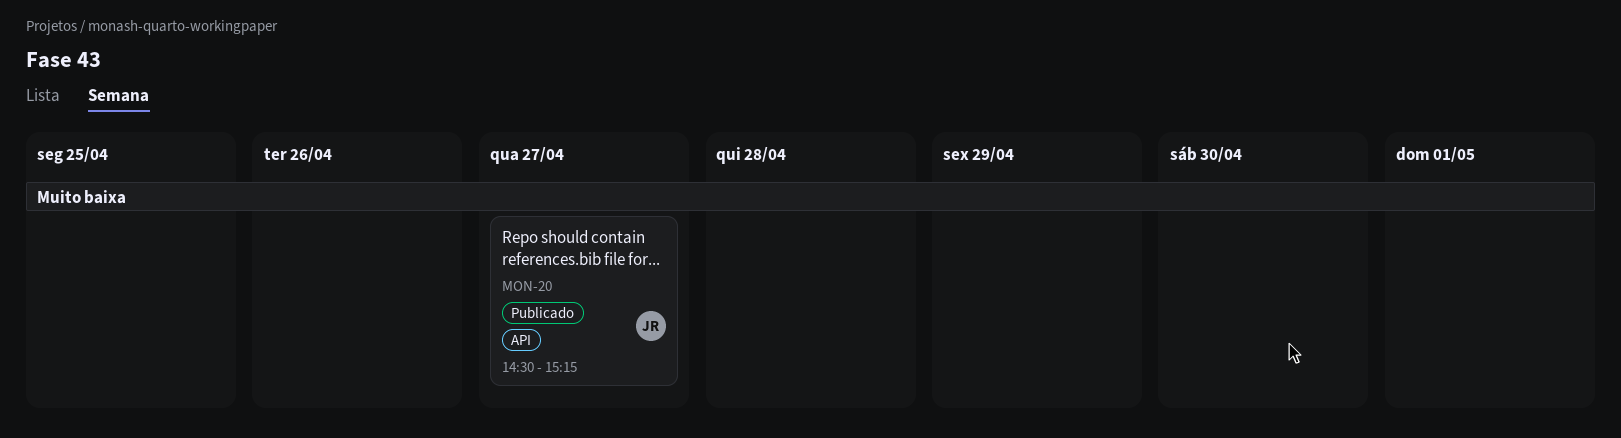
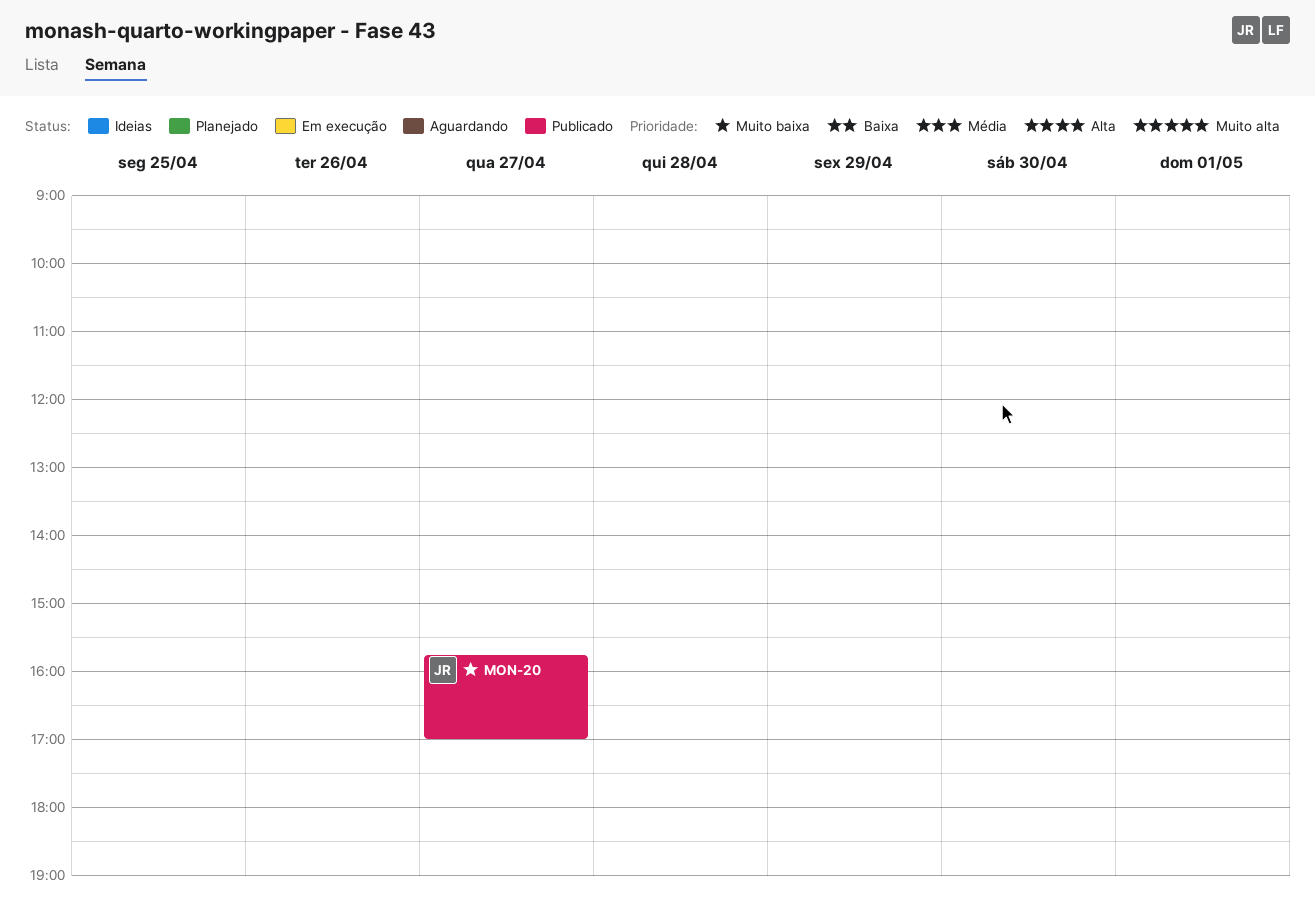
MON-20, begins: 14:30 -> 15:45
MON-20, ends: 15:15 -> 17:00

